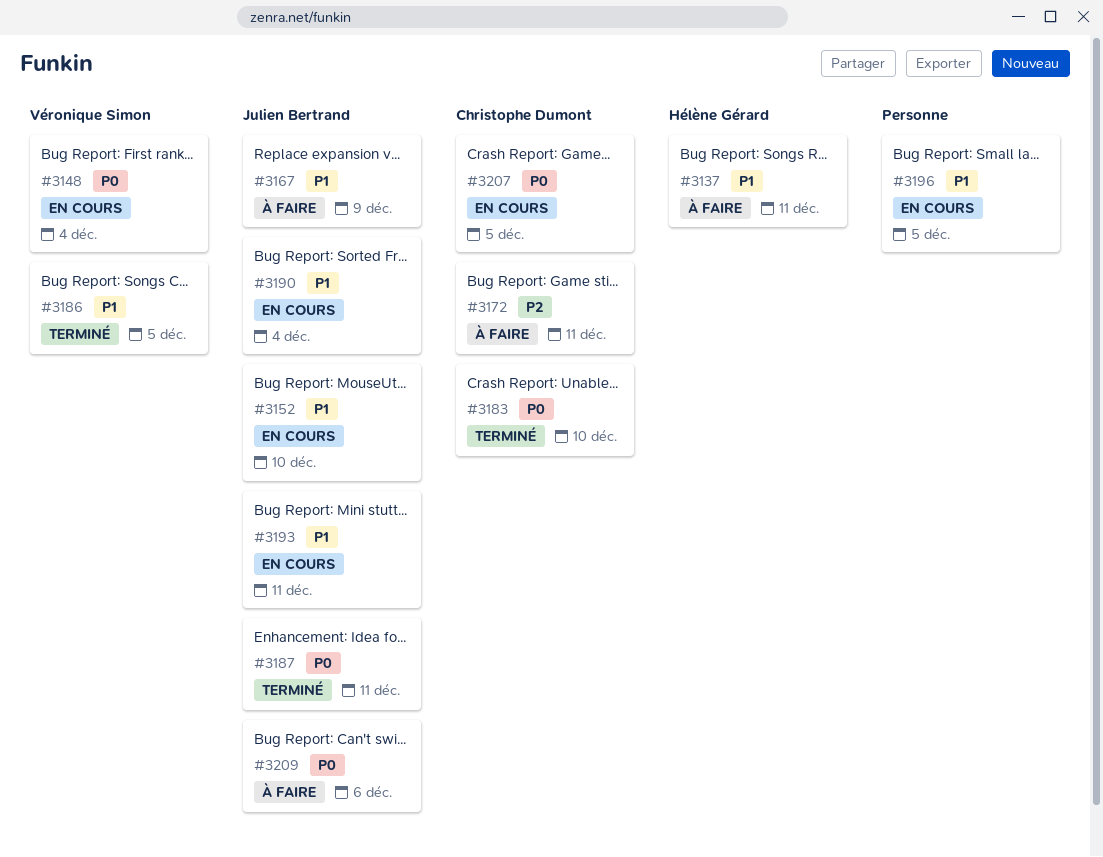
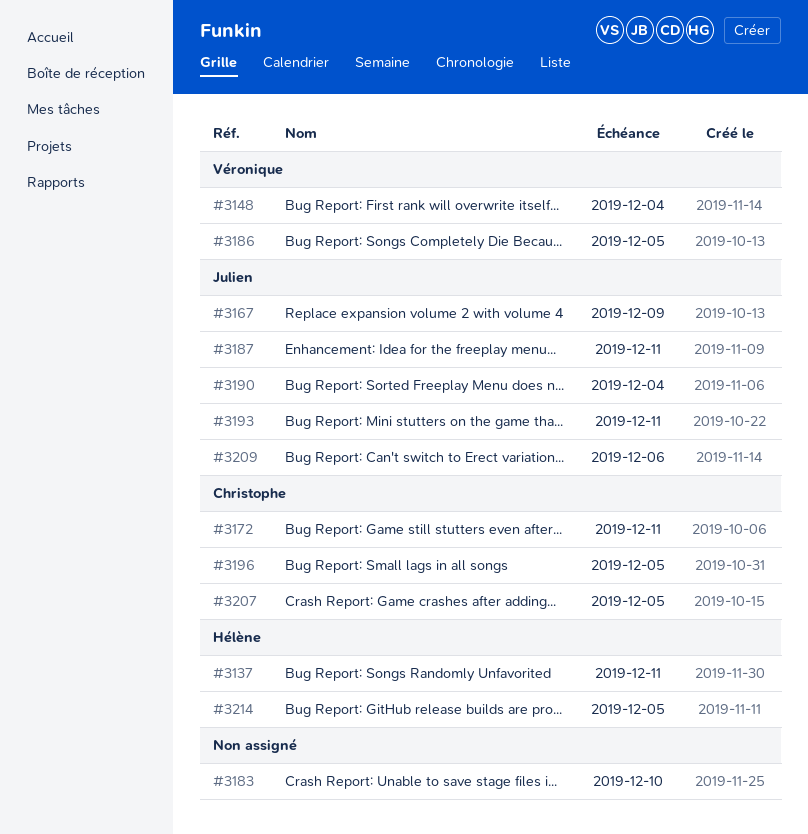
#3152: present -> none
#3183, owner: Christophe Dumont -> none
#3196, owner: none -> Christophe Dumont
#3214: none -> present

